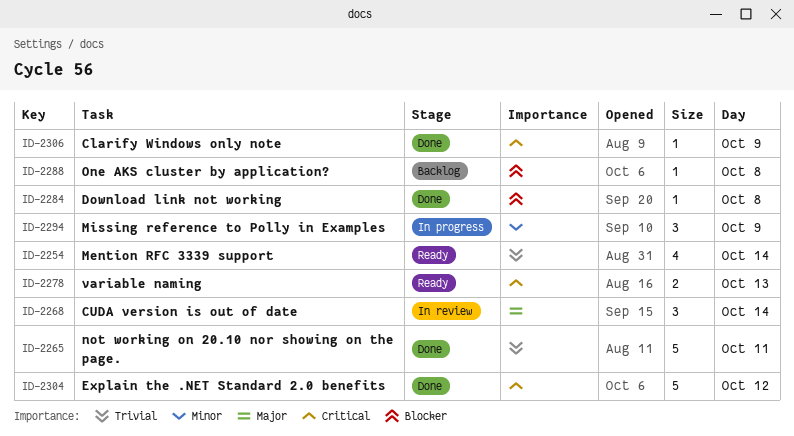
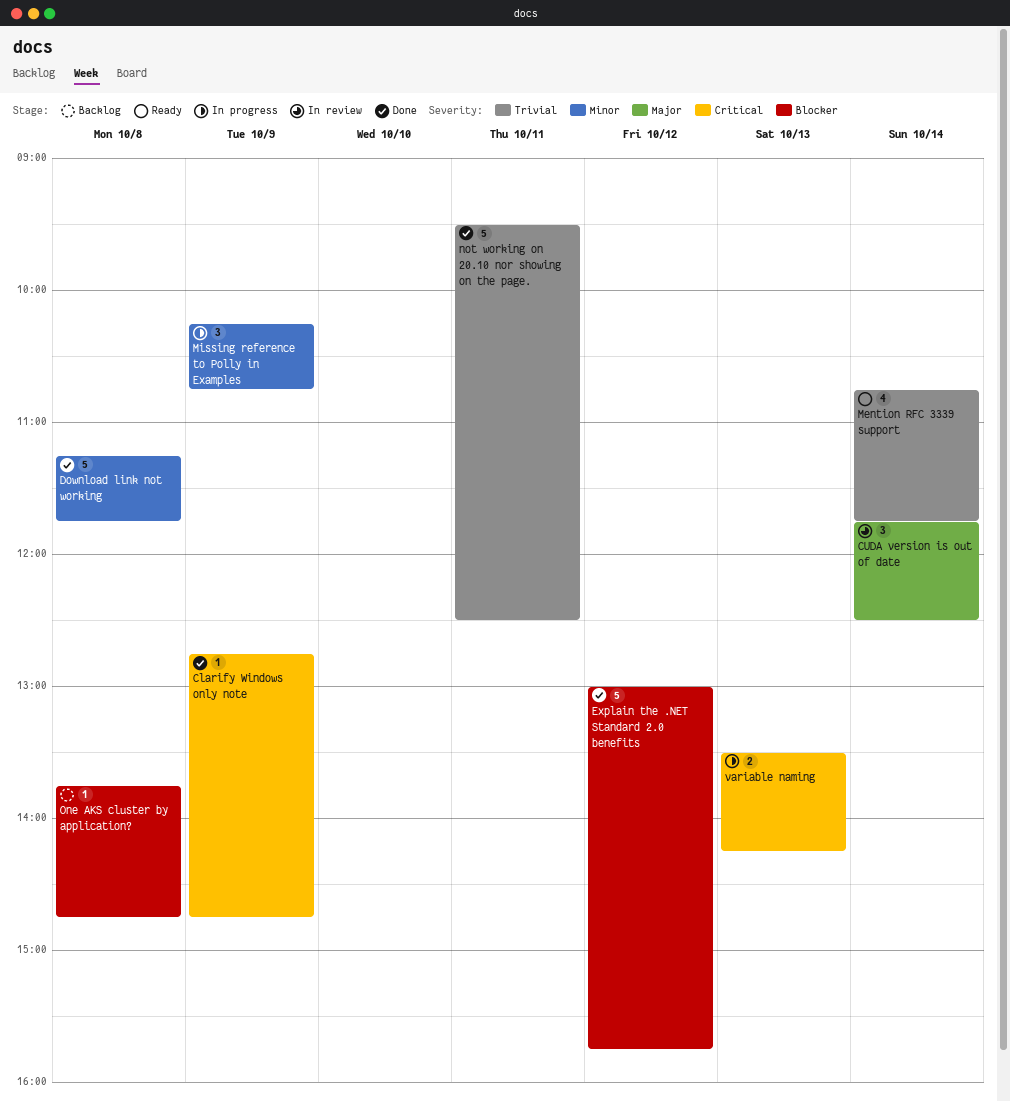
Download link not working, priority: Blocker -> Minor
Download link not working, estimate: 1 -> 5
Explain the .NET Standard 2.0 benefits, priority: Critical -> Blocker
variable naming, status: Ready -> In progress

